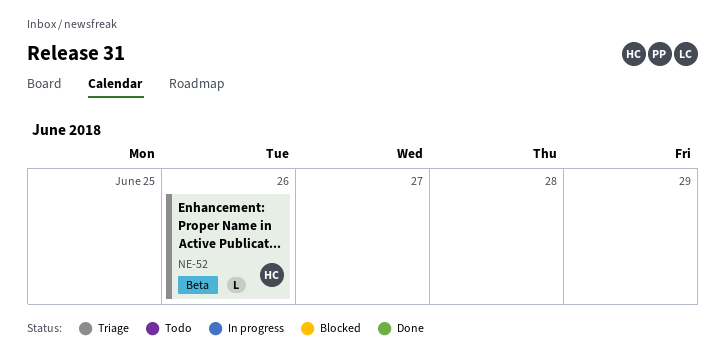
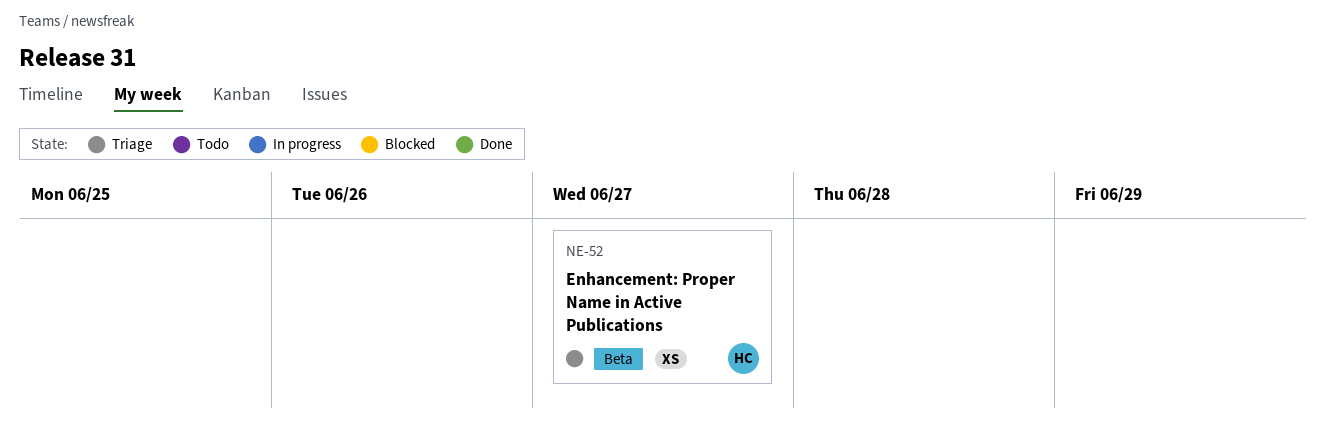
NE-52, estimate: L -> XS
NE-52, due: Jun 26 -> Jun 27

